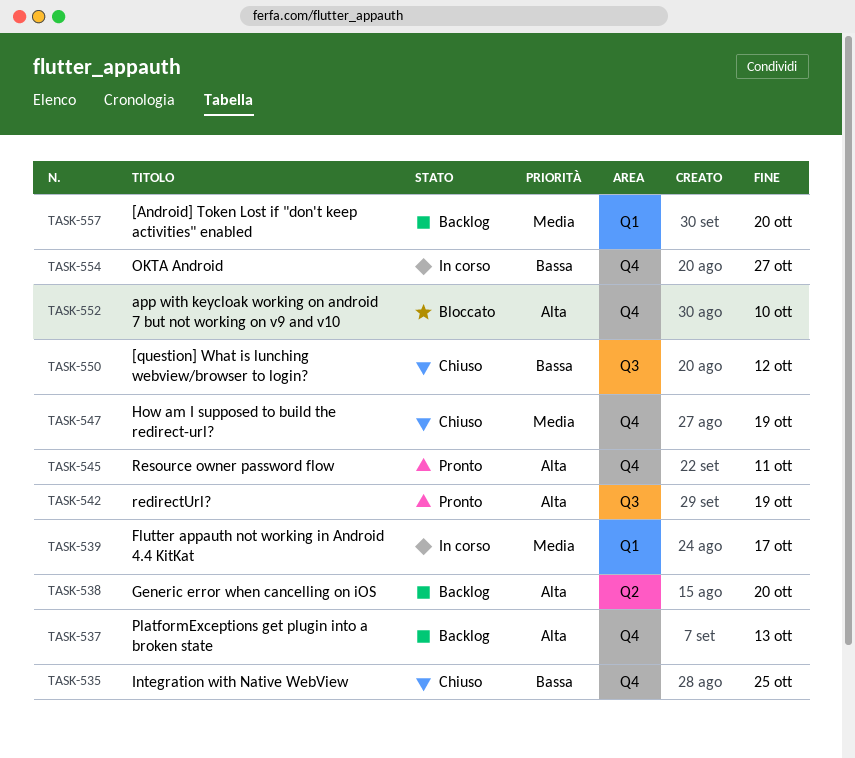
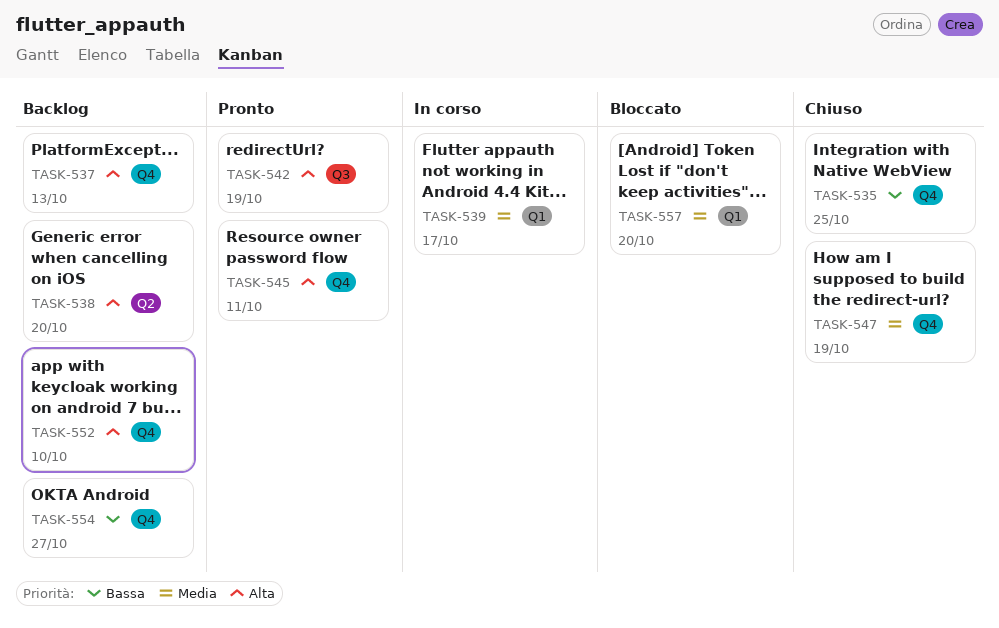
TASK-550: present -> none
TASK-552, status: Bloccato -> Backlog
TASK-554, status: In corso -> Backlog
TASK-557, status: Backlog -> Bloccato

